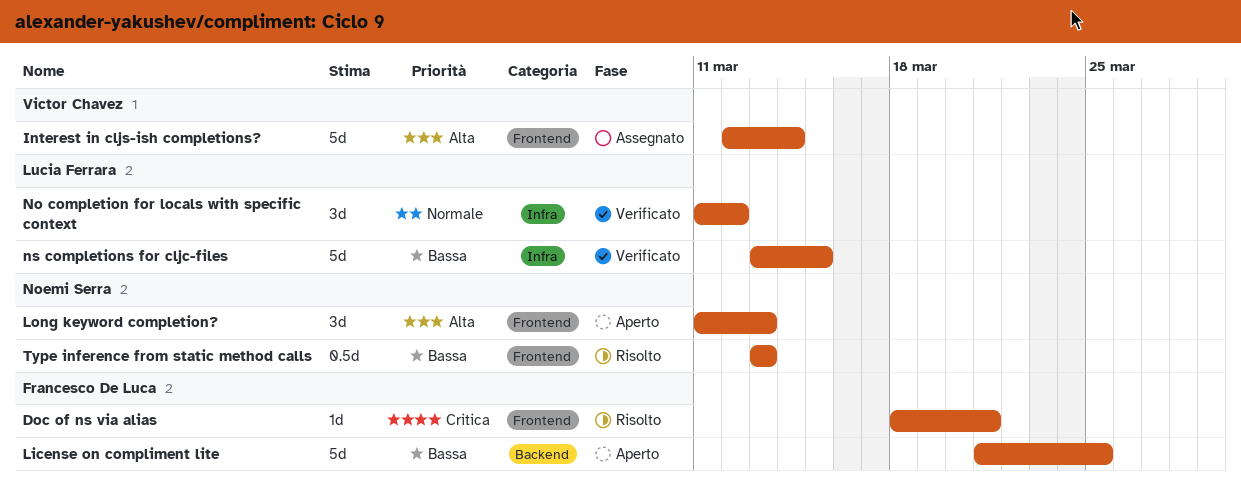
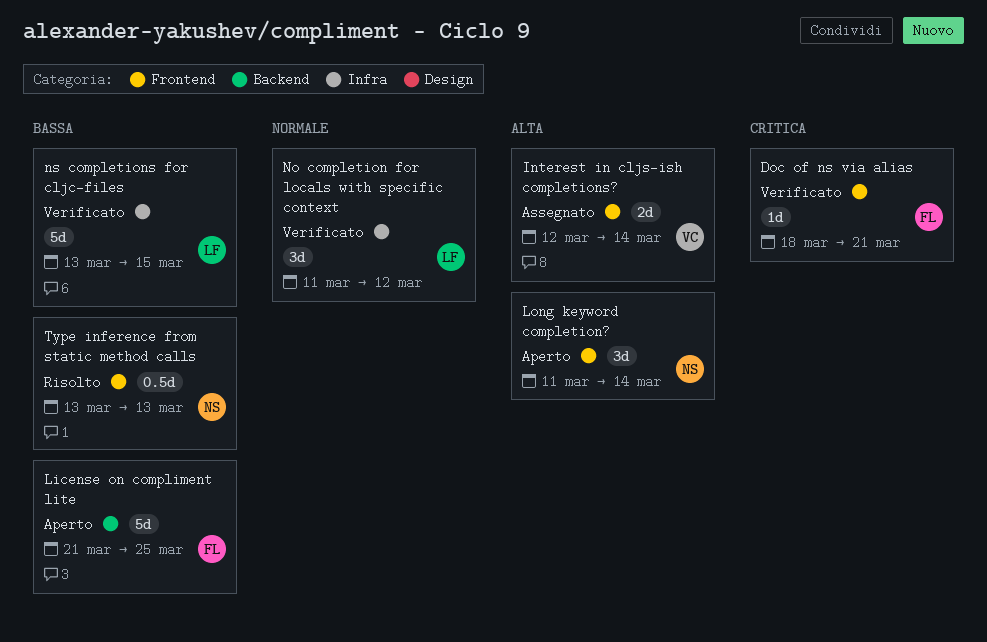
Doc of ns via alias, status: Risolto -> Verificato
Interest in cljs-ish completions?, estimate: 5d -> 2d
Long keyword completion?, due: Mar 13 -> Mar 14

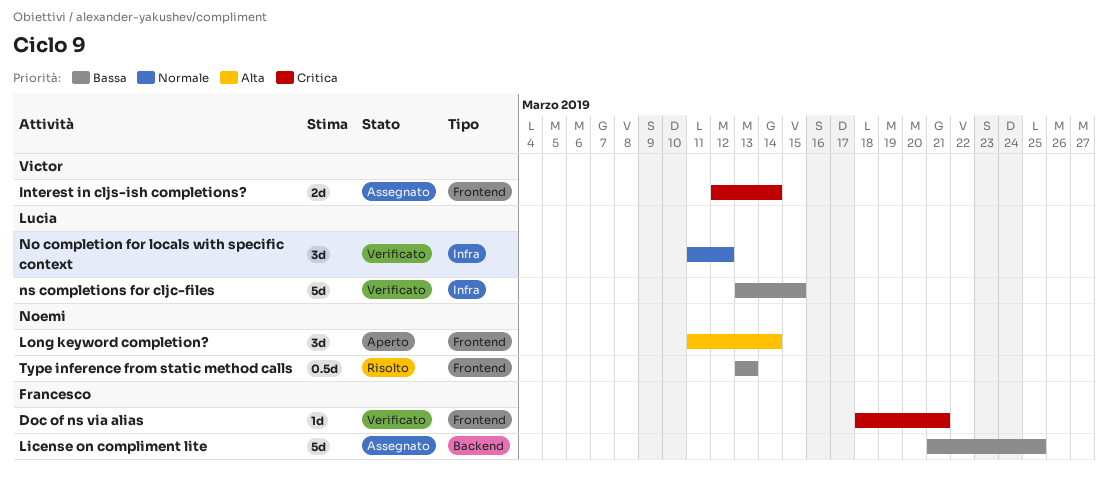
Interest in cljs-ish completions?, priority: Alta -> Critica
License on compliment lite, status: Aperto -> Assegnato

